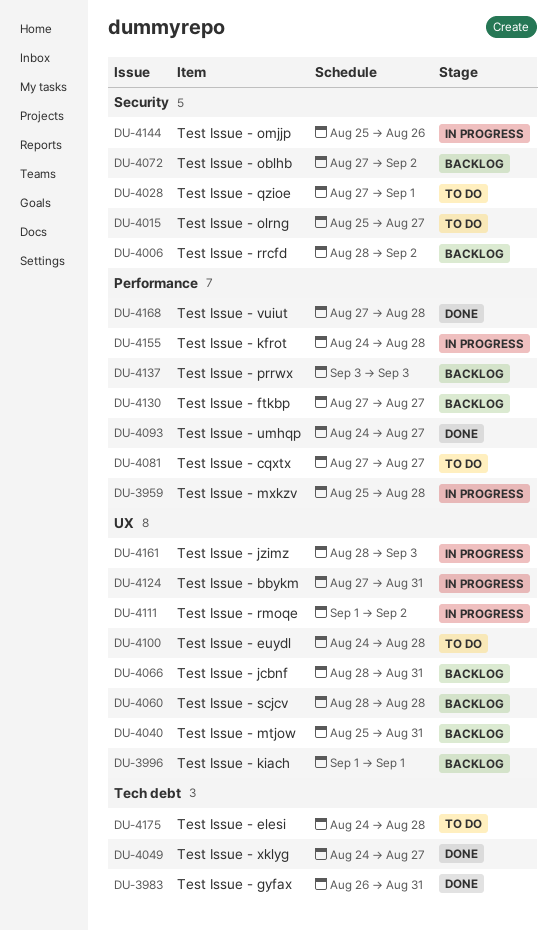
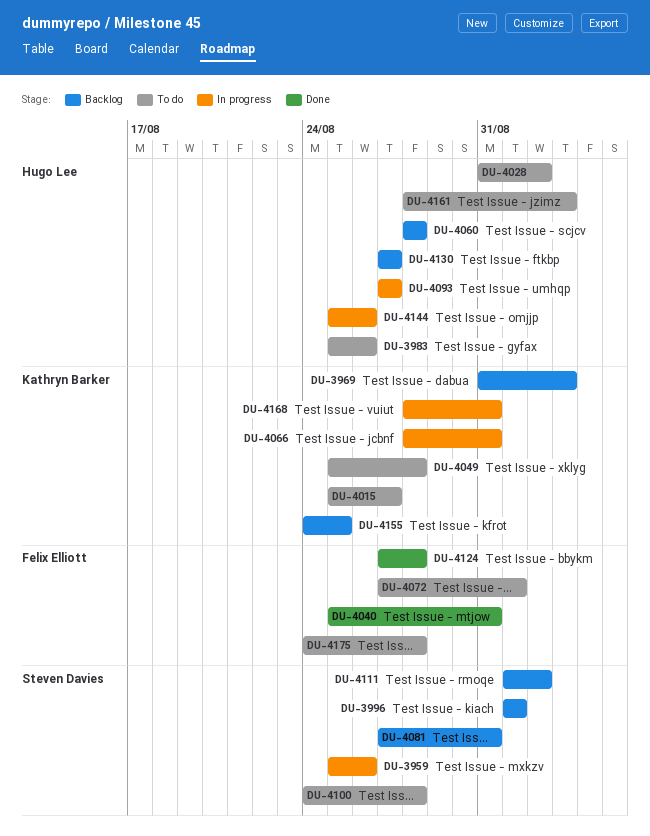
DU-3959, due: Aug 28 -> Aug 26
DU-3969: none -> present
DU-3983, status: Done -> To do
DU-3983, start: Aug 26 -> Aug 25
DU-3983, due: Aug 31 -> Aug 26
DU-4006: present -> none
DU-4028, start: Aug 27 -> Aug 31
DU-4028, due: Sep 1 -> Sep 2
DU-4040, status: Backlog -> Done
DU-4049, status: Done -> To do
DU-4049, start: Aug 24 -> Aug 25
DU-4049, due: Aug 27 -> Aug 28
DU-4066, status: Backlog -> In progress
DU-4072, status: Backlog -> To do
DU-4072, due: Sep 2 -> Sep 1
DU-4081, status: To do -> Backlog
DU-4081, due: Aug 27 -> Aug 31
DU-4093, status: Done -> In progress
DU-4093, start: Aug 24 -> Aug 27
DU-4111, status: In progress -> Backlog
DU-4124, status: In progress -> Done
DU-4124, due: Aug 31 -> Aug 28
DU-4137: present -> none
DU-4155, status: In progress -> Backlog
DU-4155, due: Aug 28 -> Aug 25
DU-4161, status: In progress -> To do
DU-4168, status: Done -> In progress
DU-4168, start: Aug 27 -> Aug 28
DU-4168, due: Aug 28 -> Aug 31

